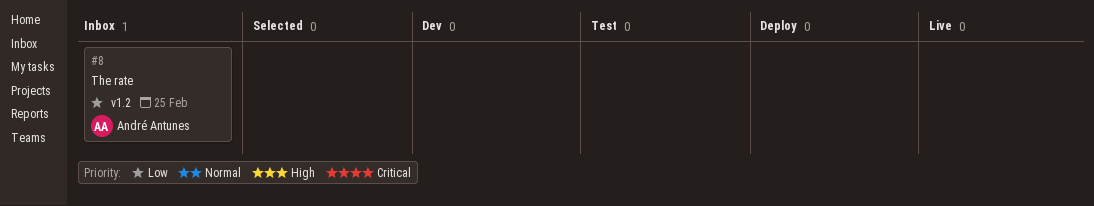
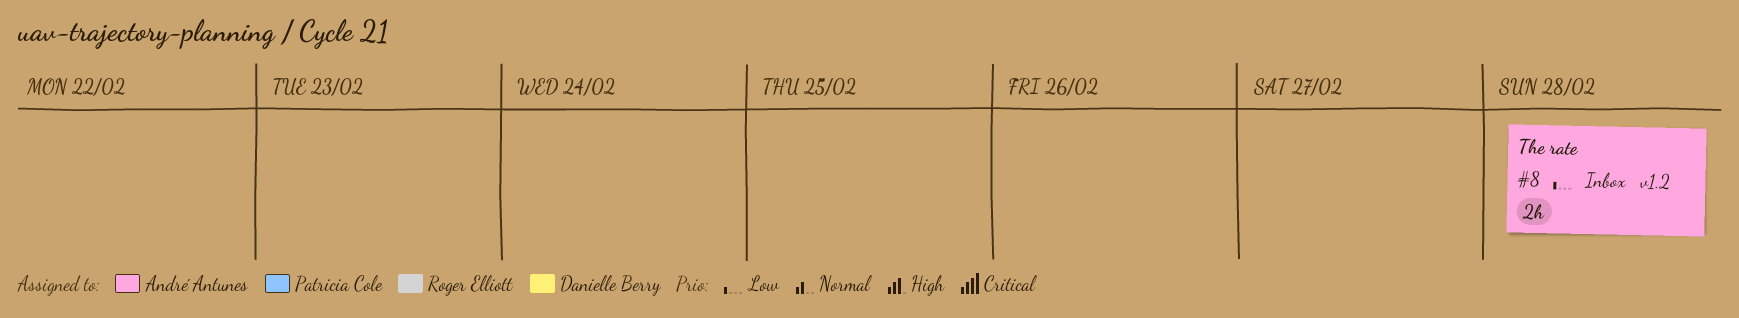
#8, due: Feb 25 -> Feb 28

